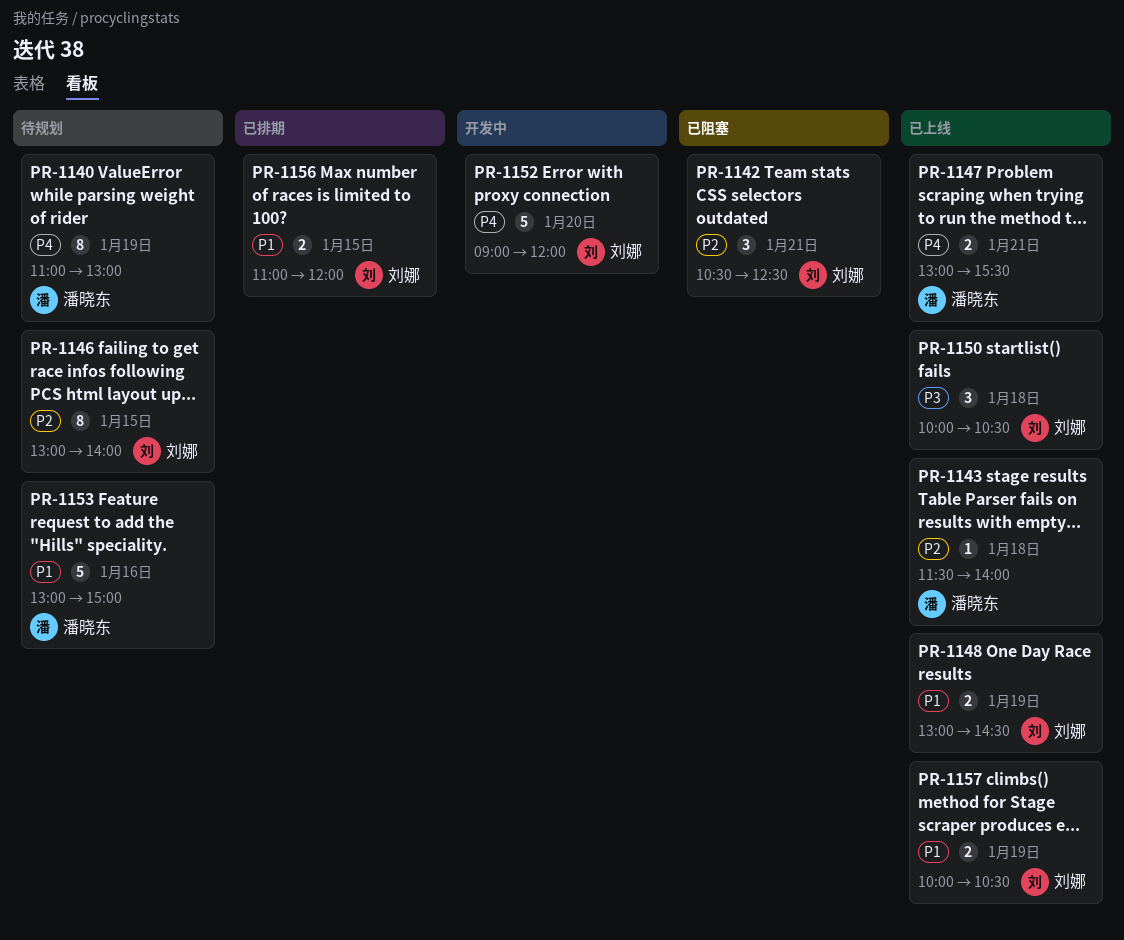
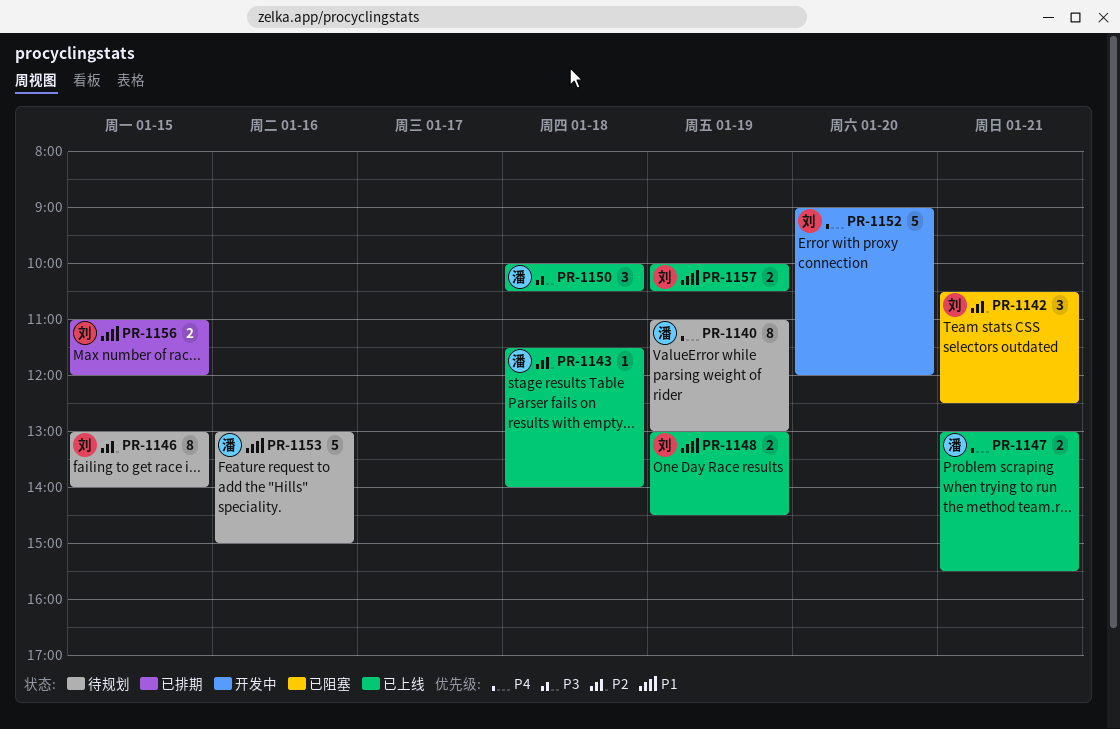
PR-1150, owner: 刘娜 -> 潘晓东

